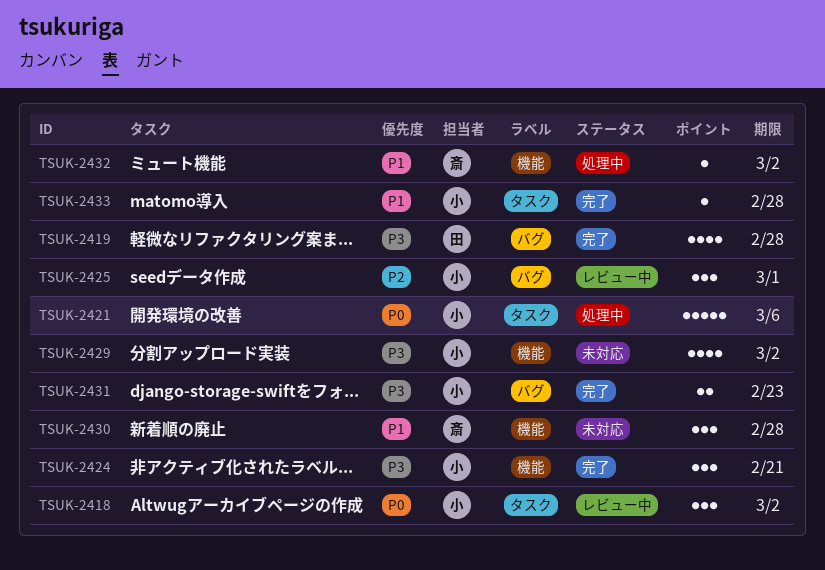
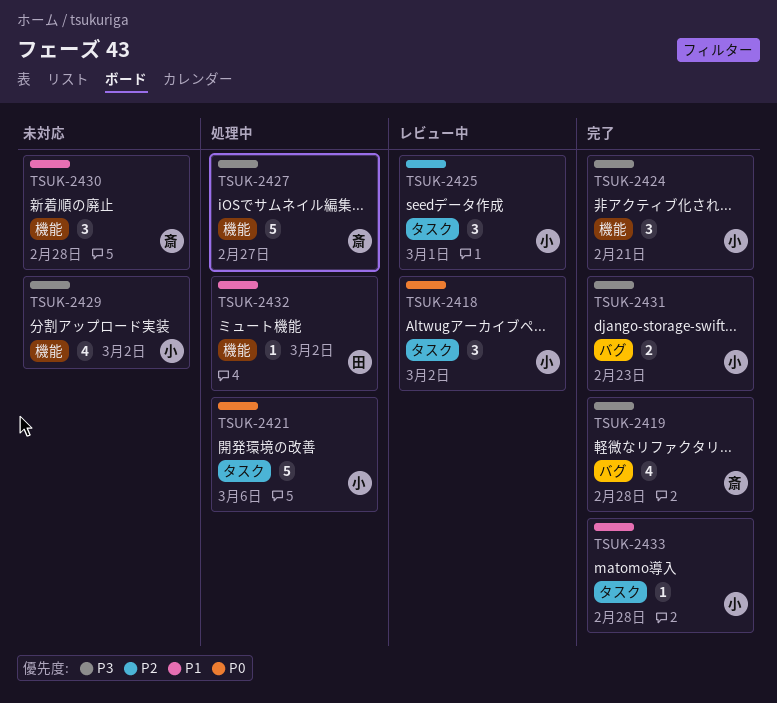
TSUK-2419, owner: 田 -> 斎
TSUK-2425, label: バグ -> タスク
TSUK-2427: none -> present
TSUK-2432, owner: 斎 -> 田

